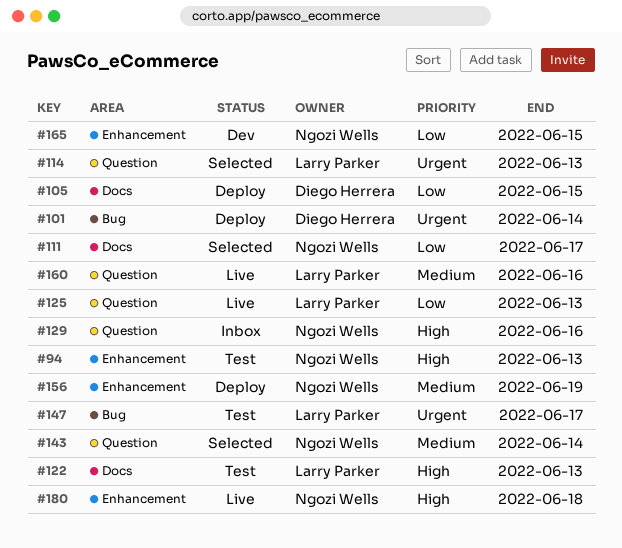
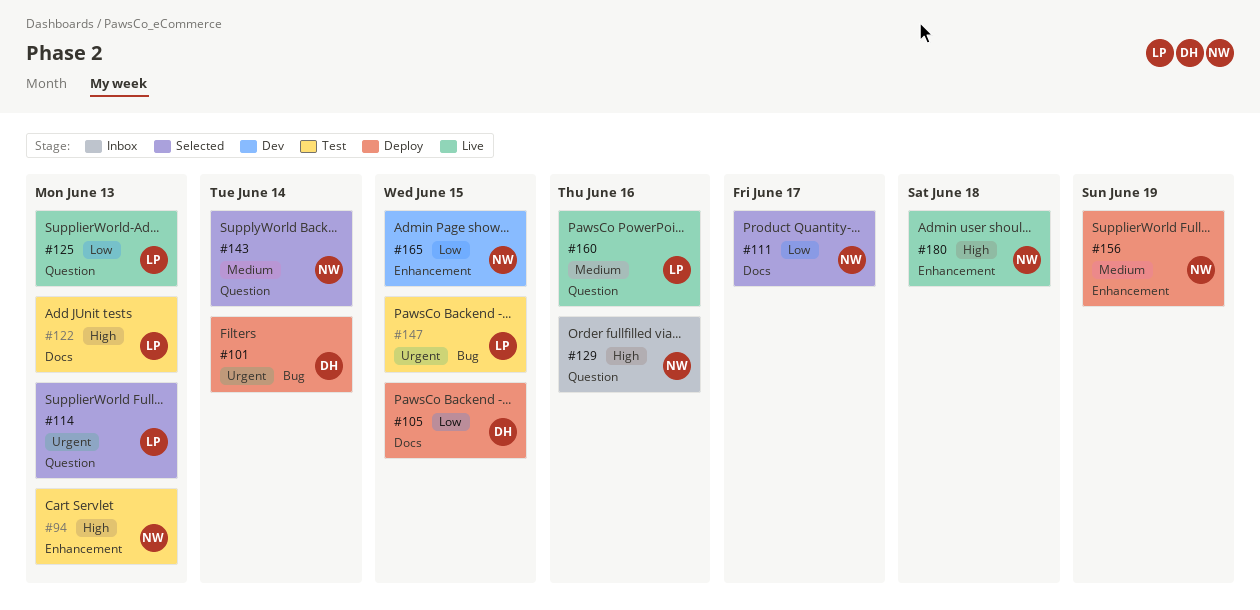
#147, due: Jun 17 -> Jun 15

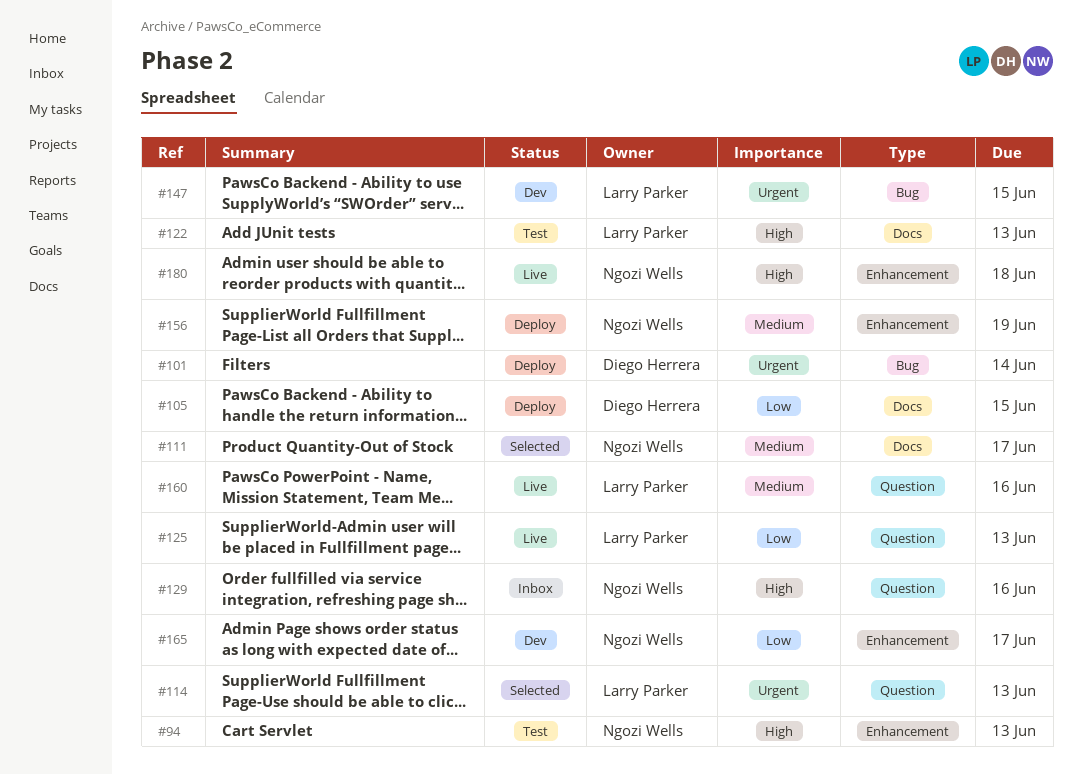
#111, priority: Low -> Medium
#143: present -> none
#147, status: Test -> Dev
#165, due: Jun 15 -> Jun 17

